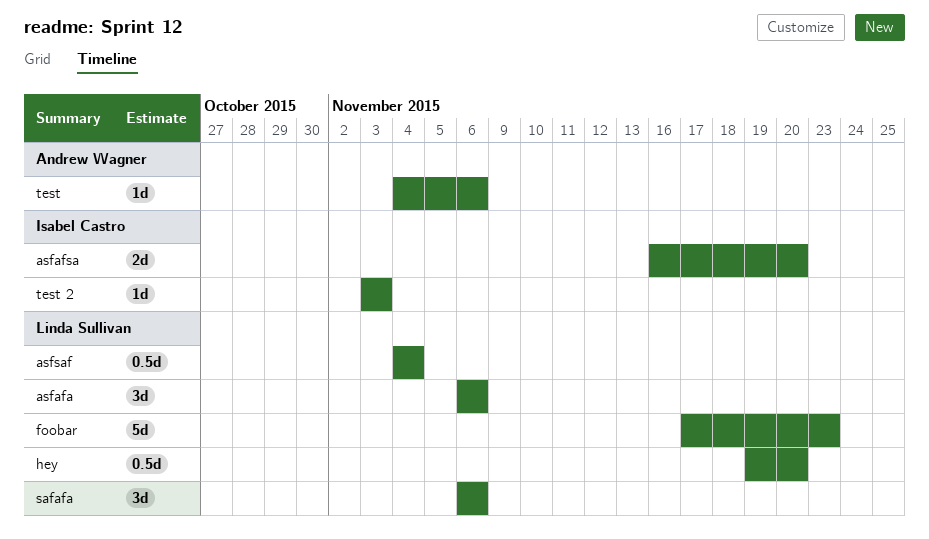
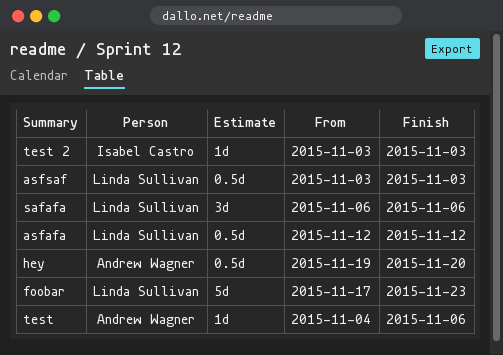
asfafa, estimate: 3d -> 0.5d
asfafa, start: Nov 6 -> Nov 12
asfafa, due: Nov 6 -> Nov 12
asfafsa: present -> none
asfsaf, start: Nov 4 -> Nov 3
asfsaf, due: Nov 4 -> Nov 3
hey, owner: Linda Sullivan -> Andrew Wagner

